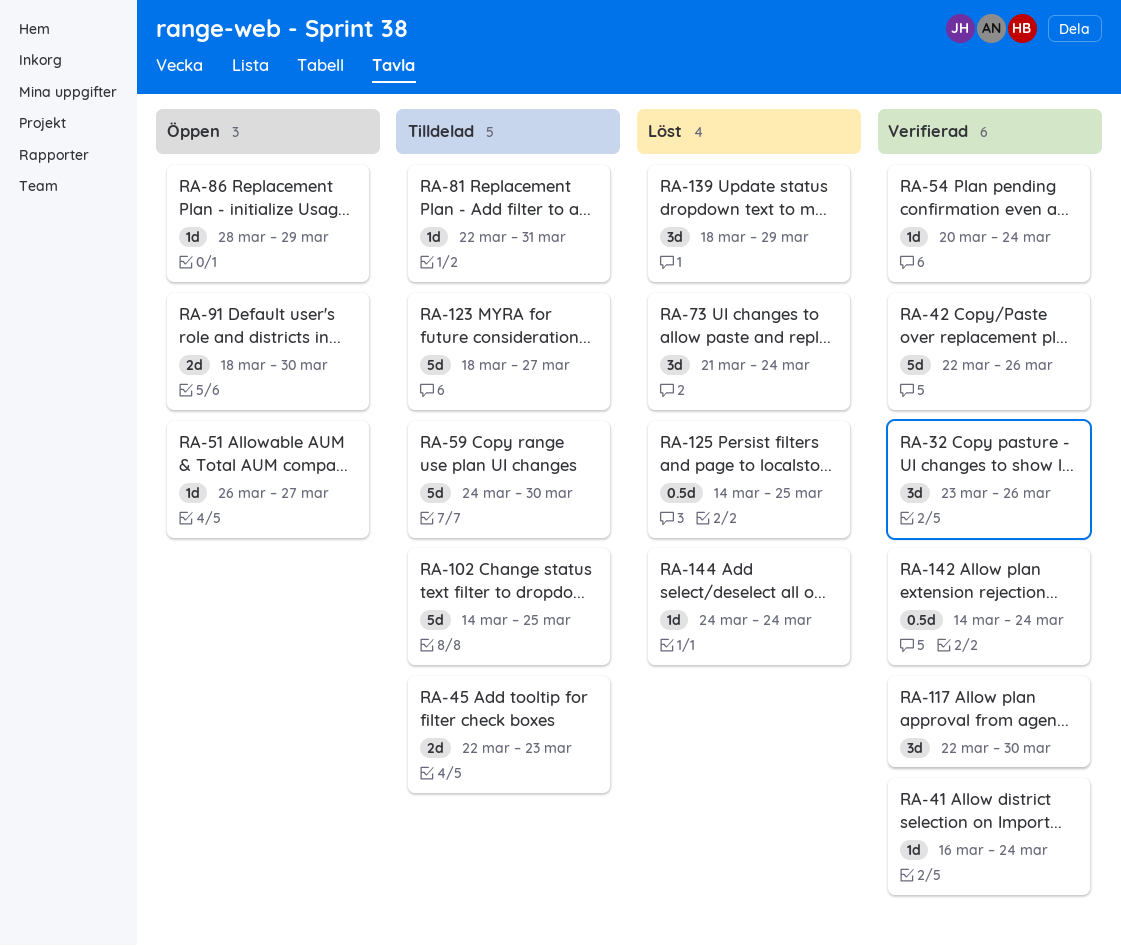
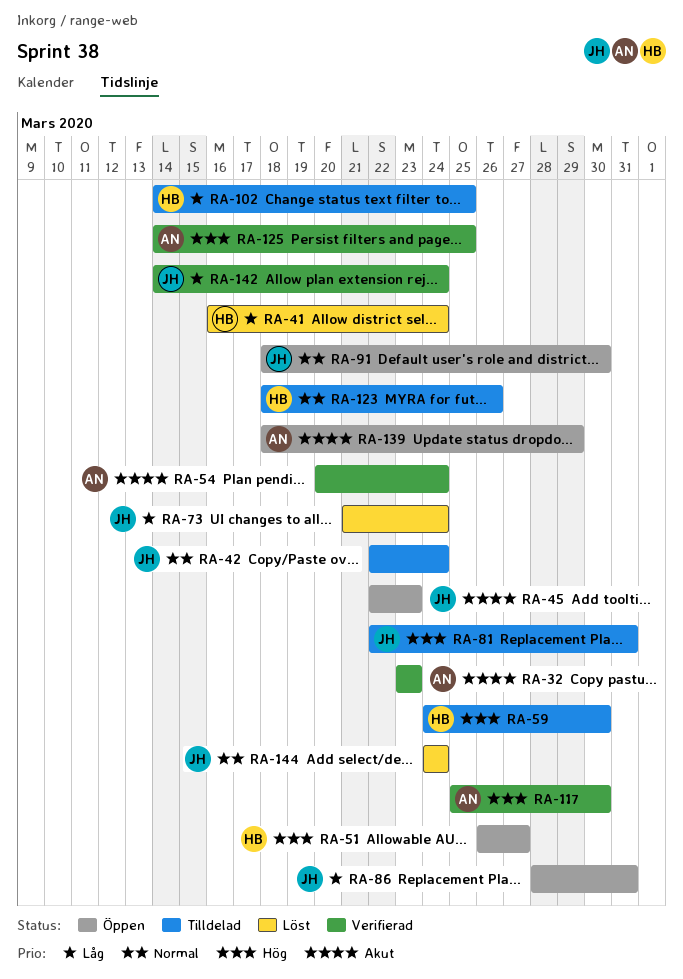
RA-32, due: Mar 26 -> Mar 23
RA-41, status: Verifierad -> Löst
RA-42, status: Verifierad -> Tilldelad
RA-42, due: Mar 26 -> Mar 24
RA-45, status: Tilldelad -> Öppen
RA-86, due: Mar 29 -> Mar 31
RA-117, start: Mar 22 -> Mar 25
RA-123, due: Mar 27 -> Mar 26
RA-125, status: Löst -> Verifierad
RA-139, status: Löst -> Öppen

